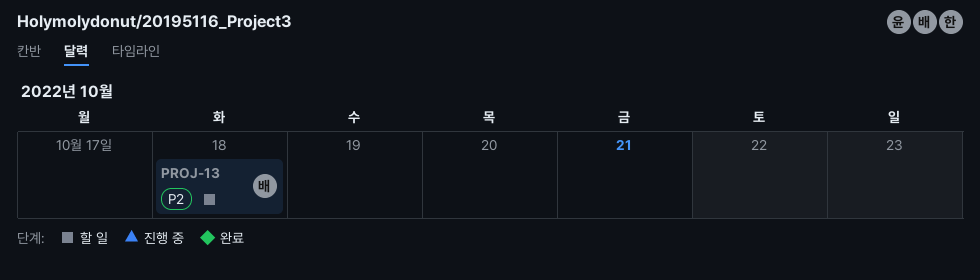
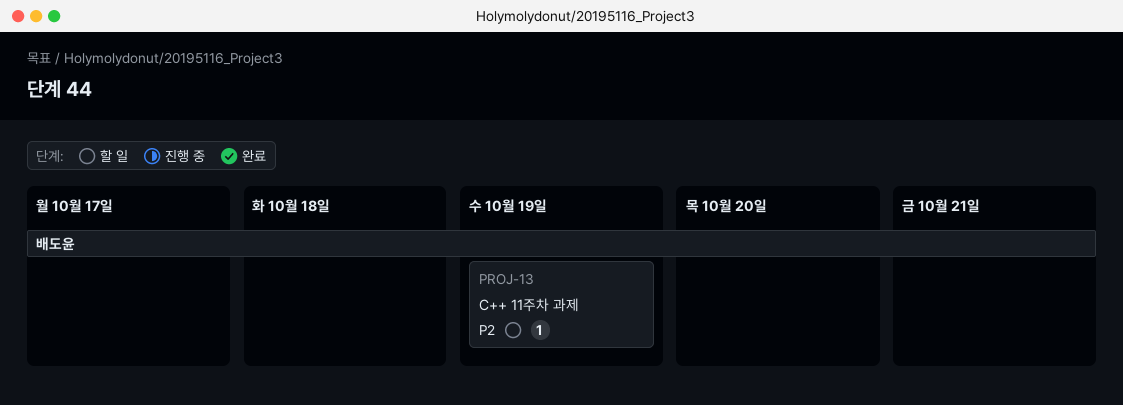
PROJ-13, due: Oct 18 -> Oct 19

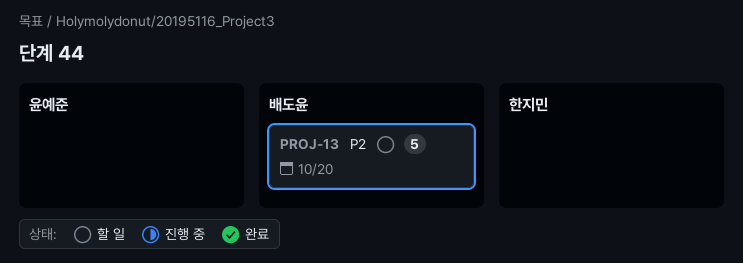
PROJ-13, estimate: 1 -> 5
PROJ-13, due: Oct 19 -> Oct 20

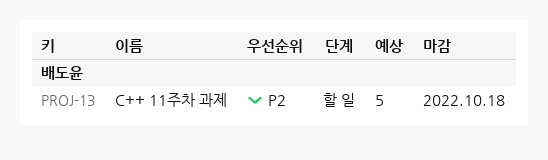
PROJ-13, due: Oct 20 -> Oct 18

